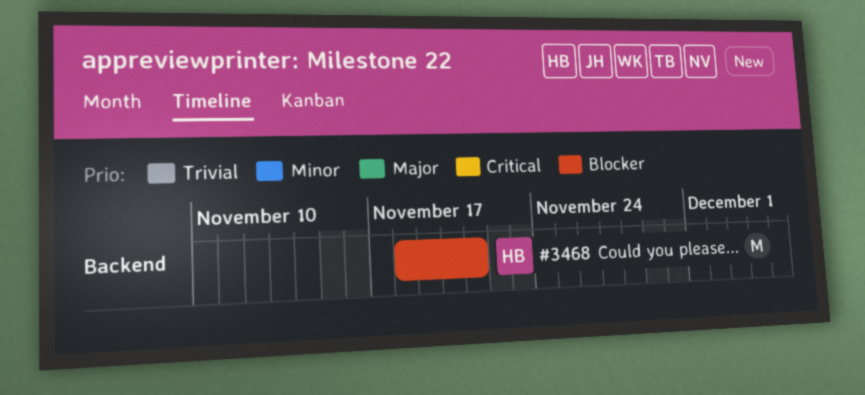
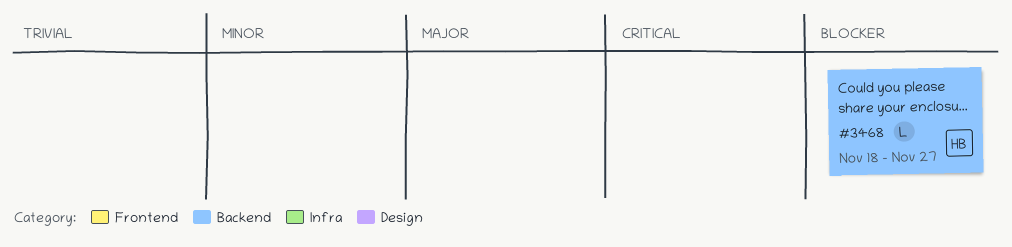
#3468, estimate: M -> L
#3468, due: Nov 21 -> Nov 27

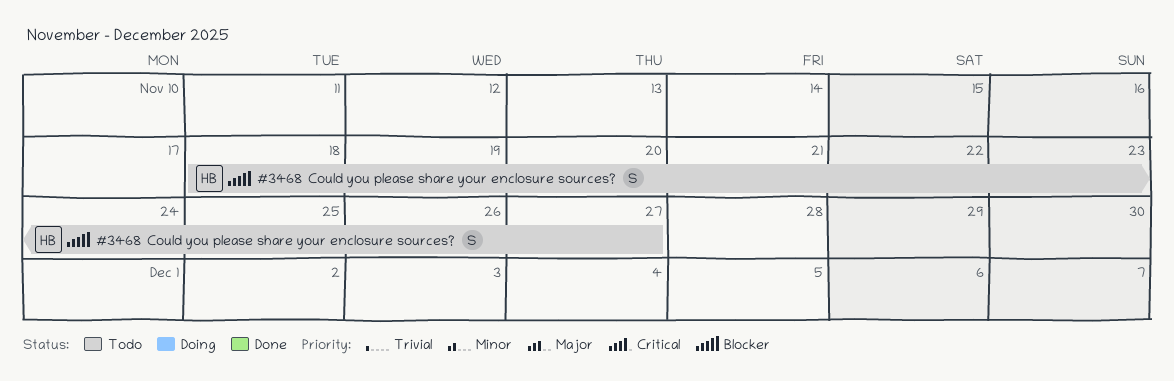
#3468, estimate: L -> S

